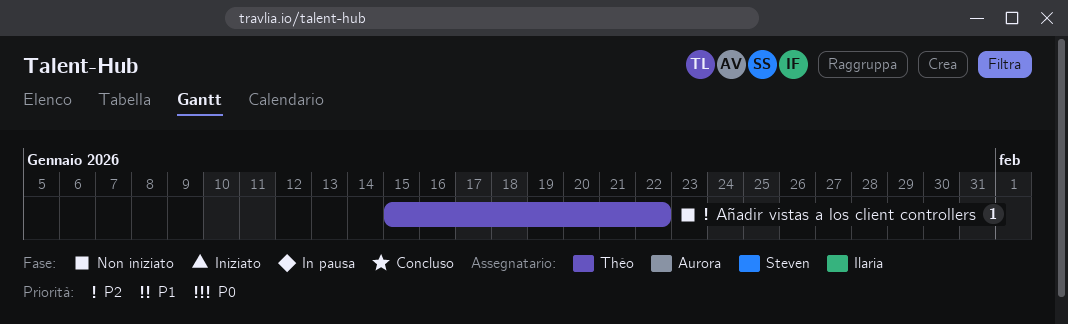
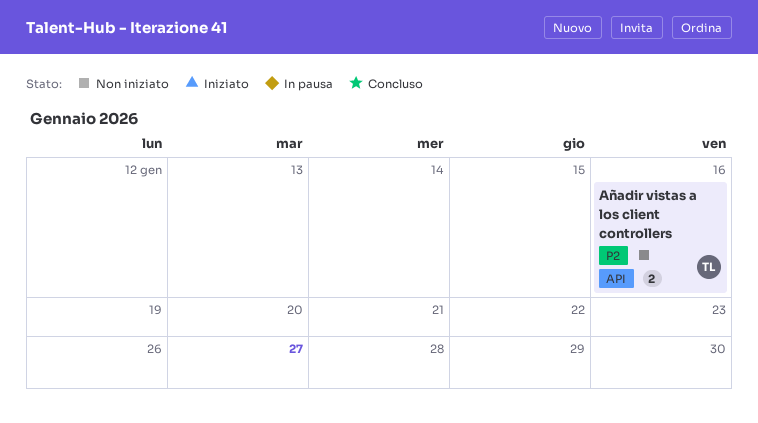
Añadir vistas a los client controllers, estimate: 1 -> 2
Añadir vistas a los client controllers, due: Jan 22 -> Jan 16

